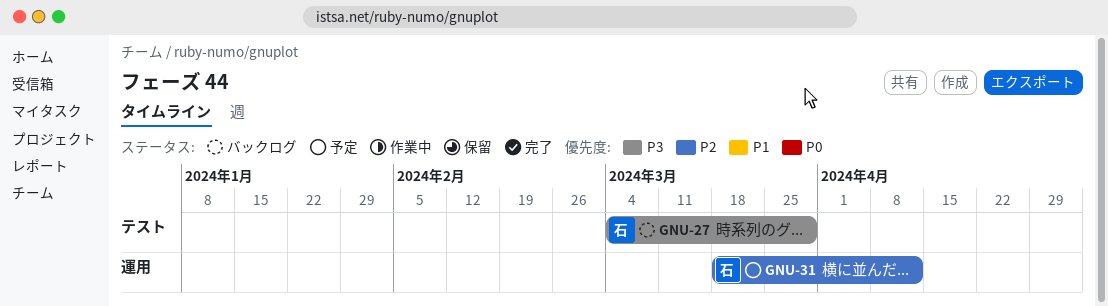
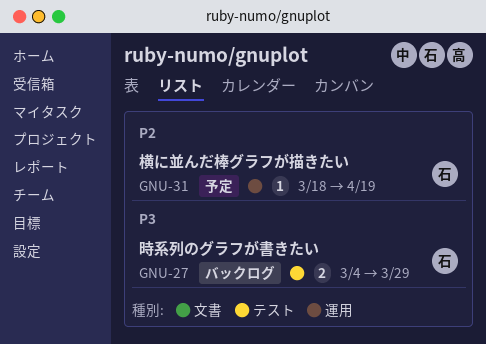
GNU-31, due: Apr 12 -> Apr 19

